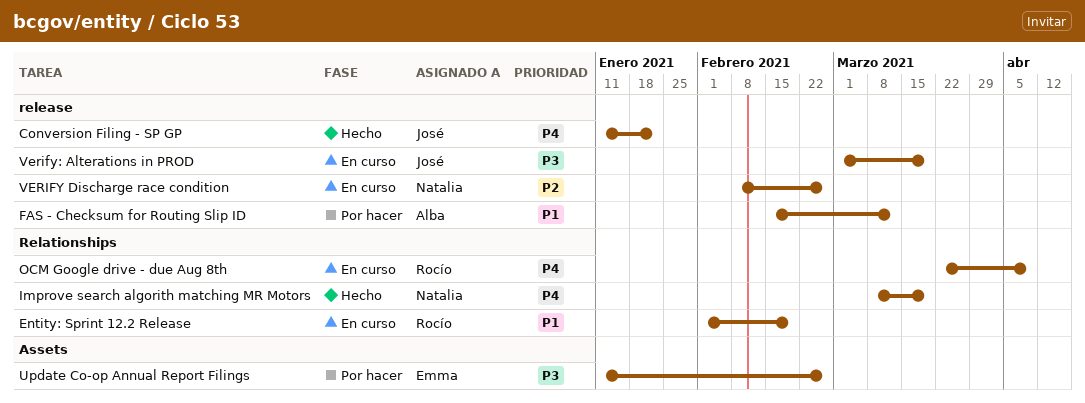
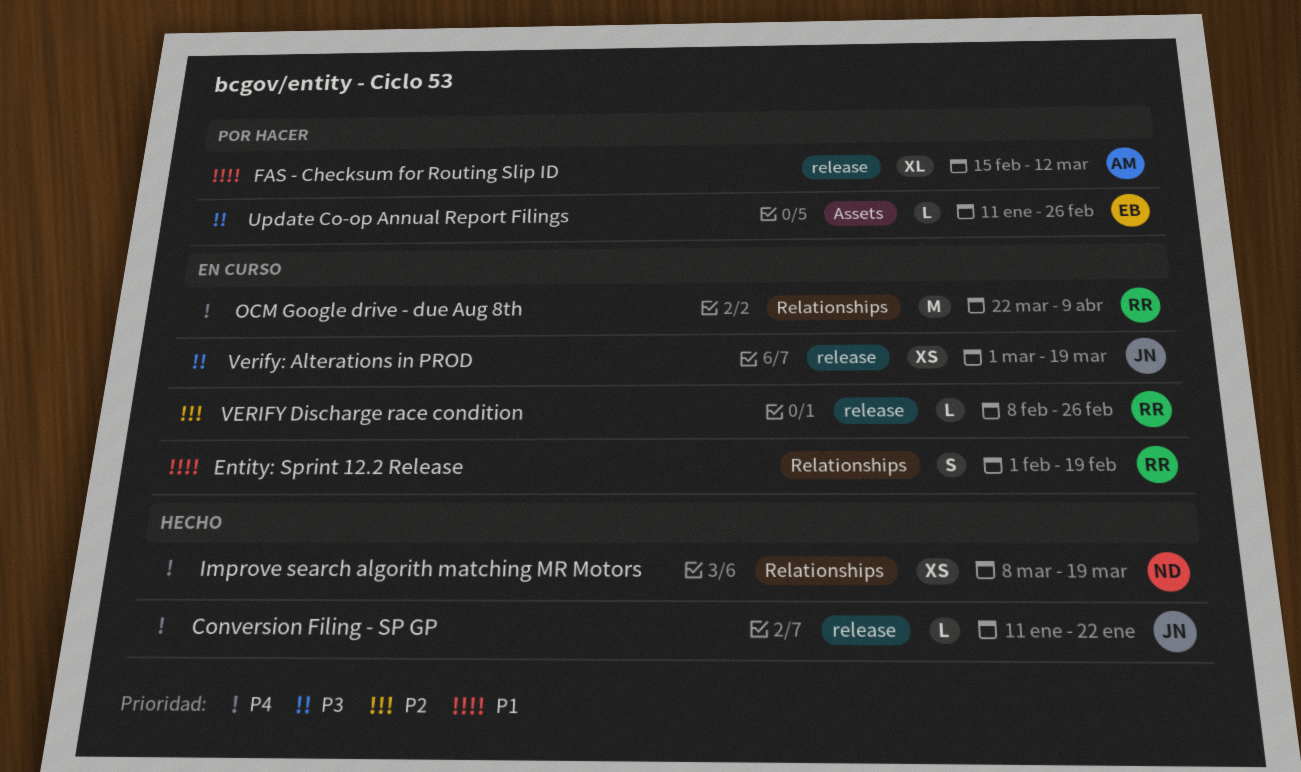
VERIFY Discharge race condition, owner: Natalia -> Rocío

